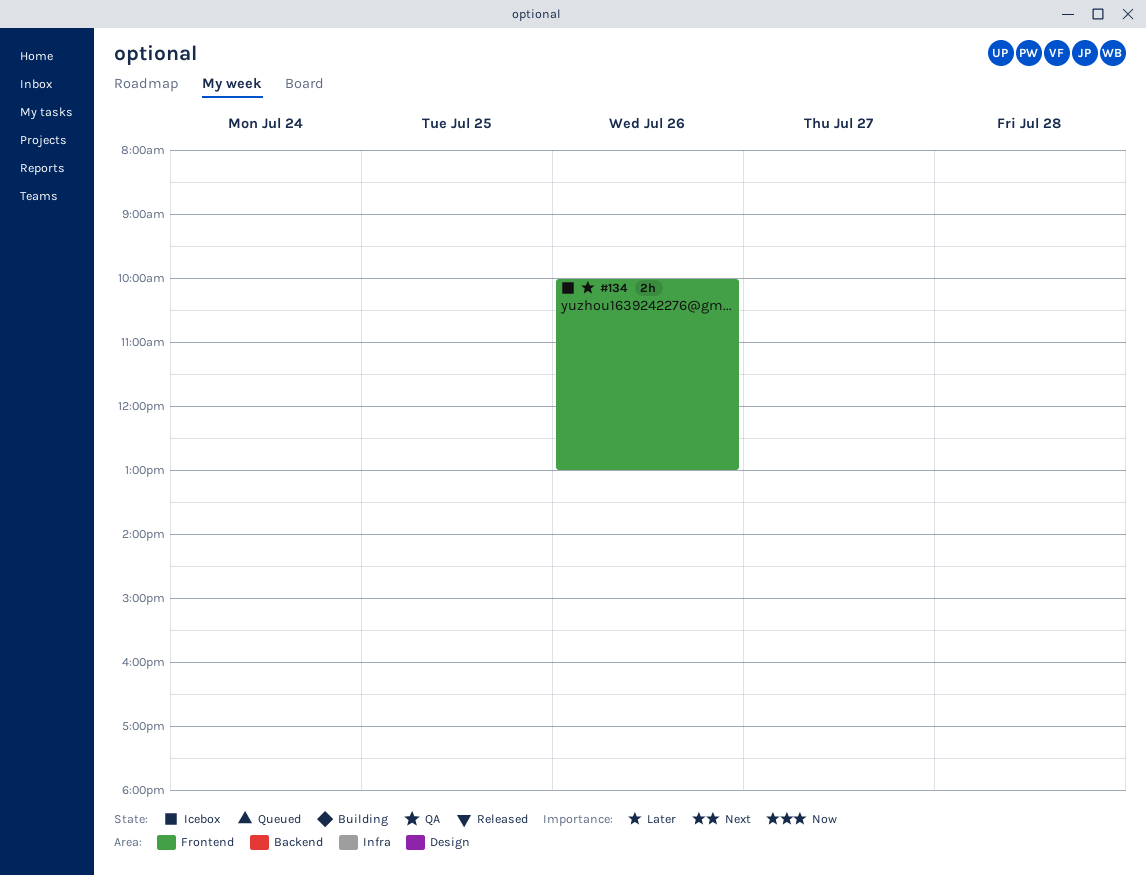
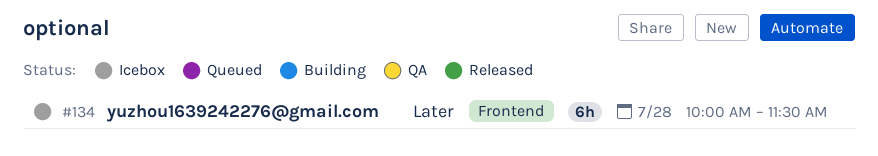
#134, estimate: 2h -> 6h
#134, day: Jul 26 -> Jul 28
#134, ends: 13:00 -> 11:30

